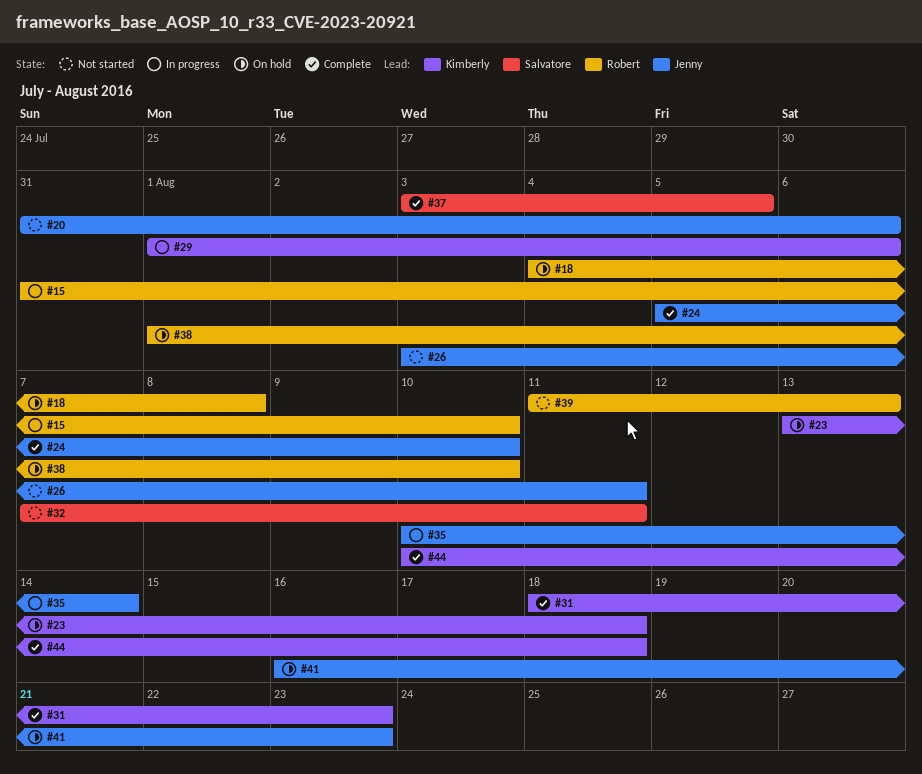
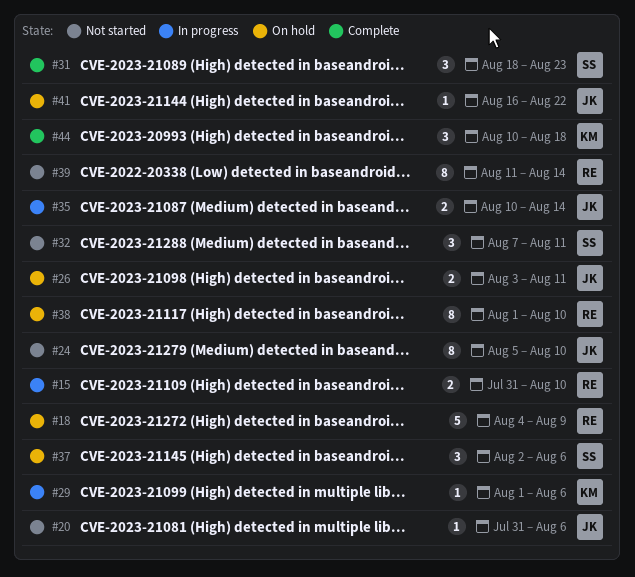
#18, due: Aug 8 -> Aug 9
#23: present -> none
#24, status: Complete -> Not started
#26, status: Not started -> On hold
#31, owner: Kimberly -> Salvatore
#37, status: Complete -> On hold
#37, start: Aug 3 -> Aug 2
#37, due: Aug 5 -> Aug 6
#39, due: Aug 13 -> Aug 14
#41, due: Aug 23 -> Aug 22

